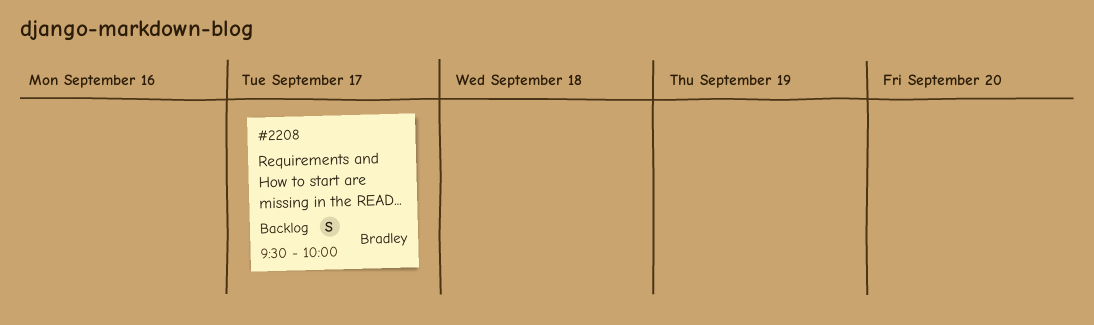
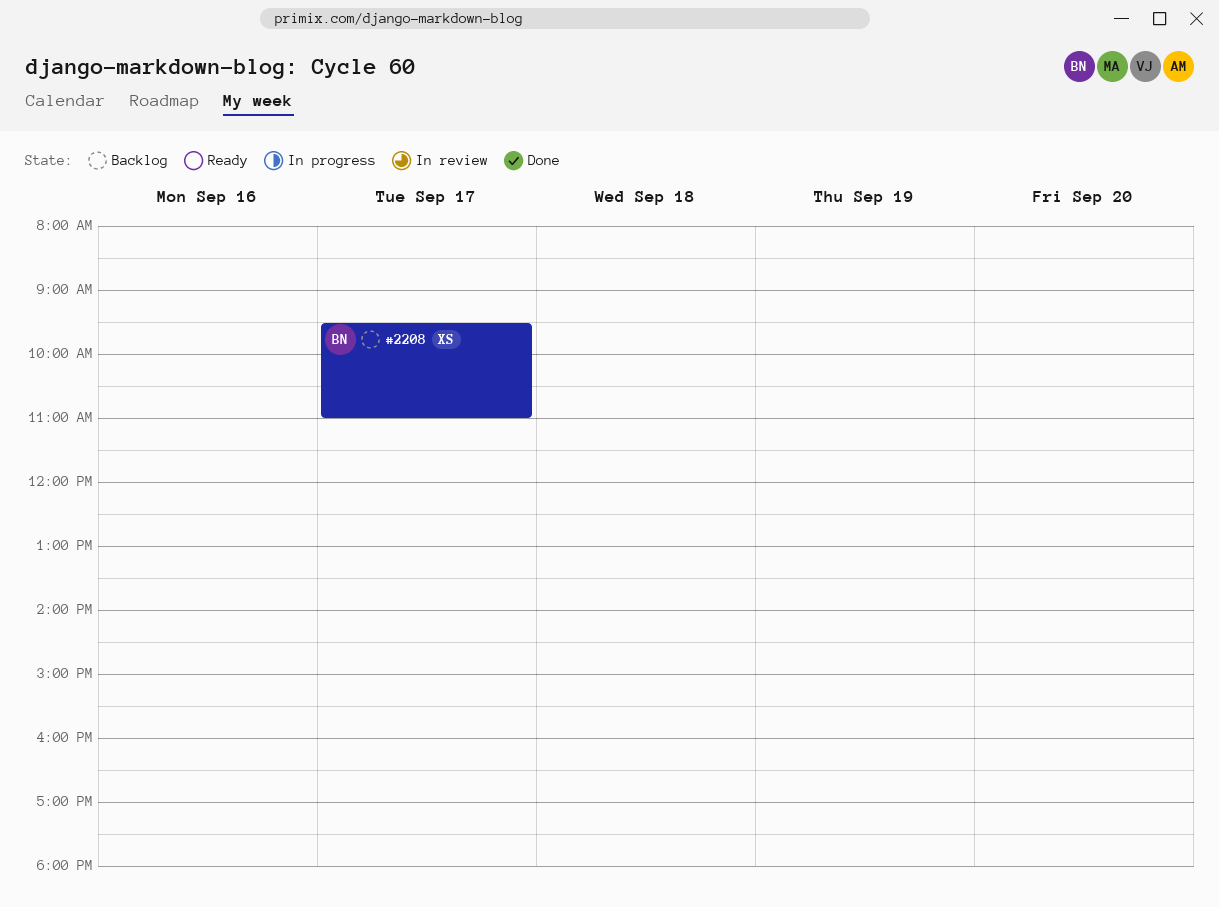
#2208, estimate: S -> XS
#2208, ends: 10:00 -> 11:00

